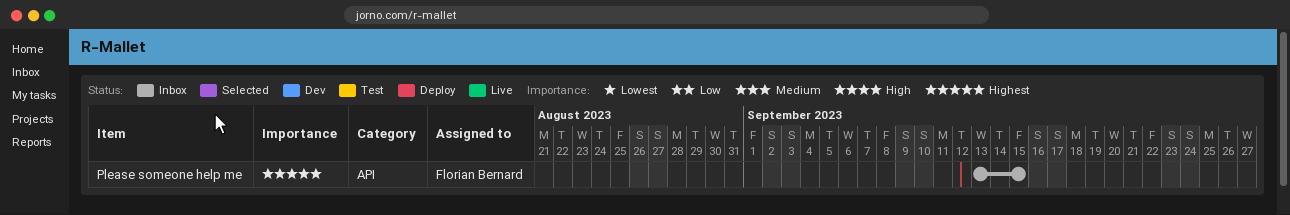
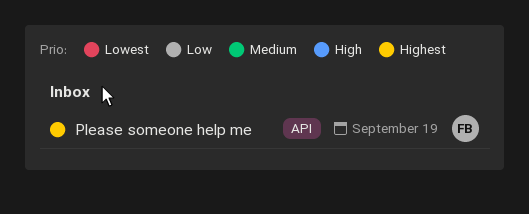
Please someone help me, due: Sep 15 -> Sep 19

